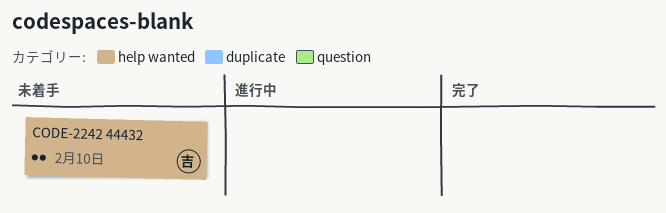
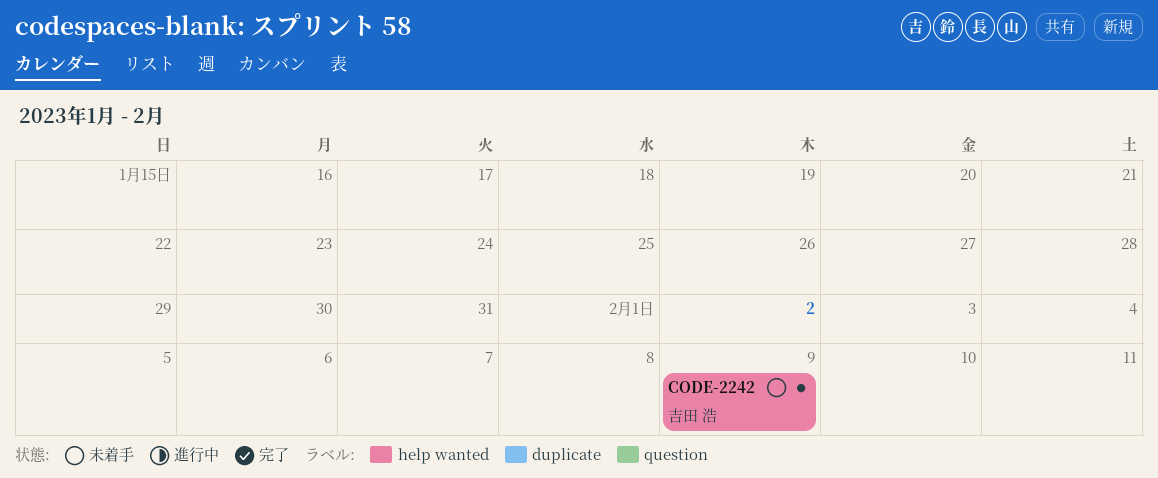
CODE-2242, estimate: 2 -> 1
CODE-2242, due: Feb 10 -> Feb 9

